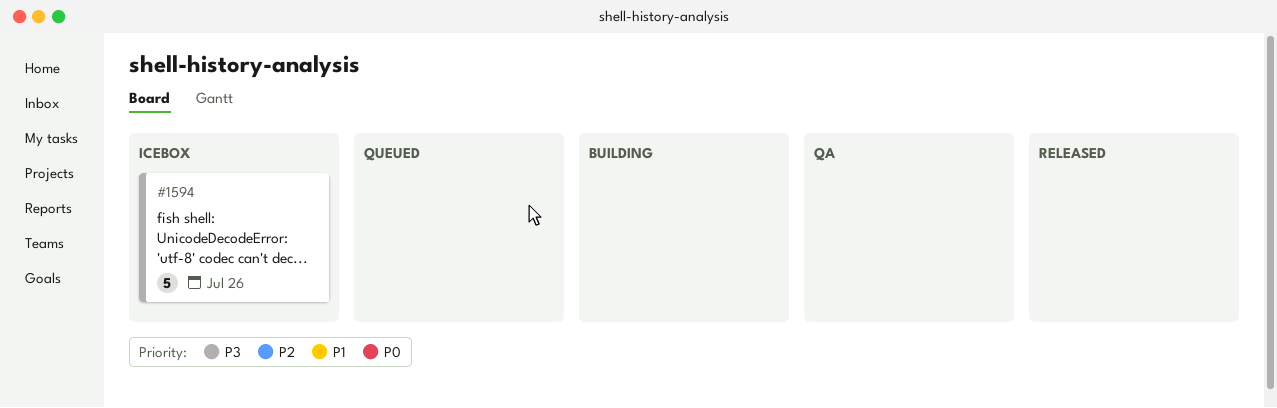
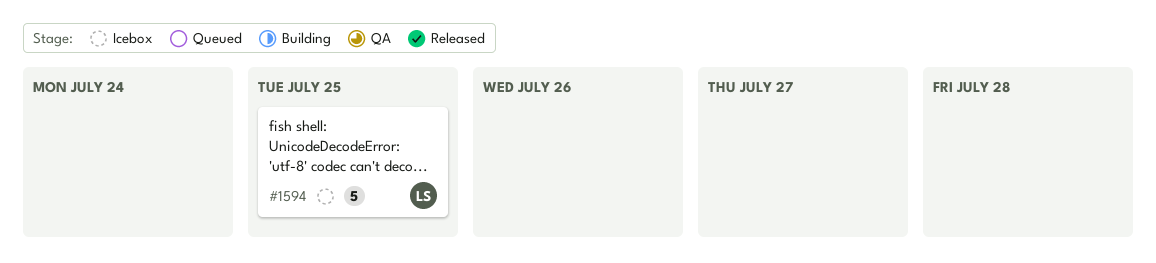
#1594, due: Jul 26 -> Jul 25

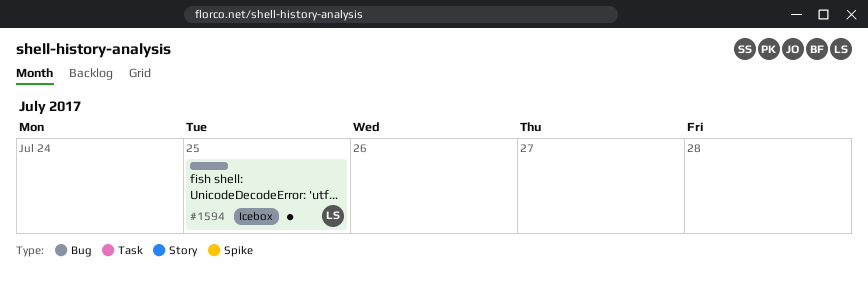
#1594, estimate: 5 -> 1

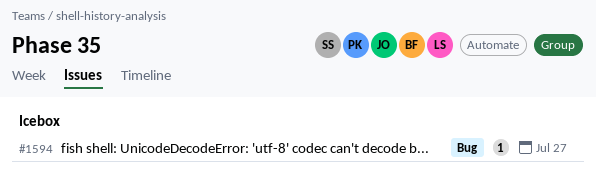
#1594, due: Jul 25 -> Jul 27

